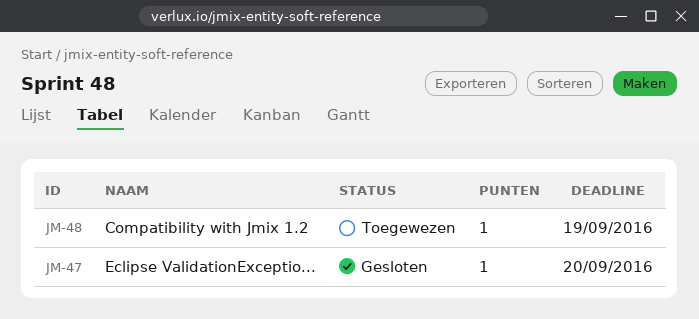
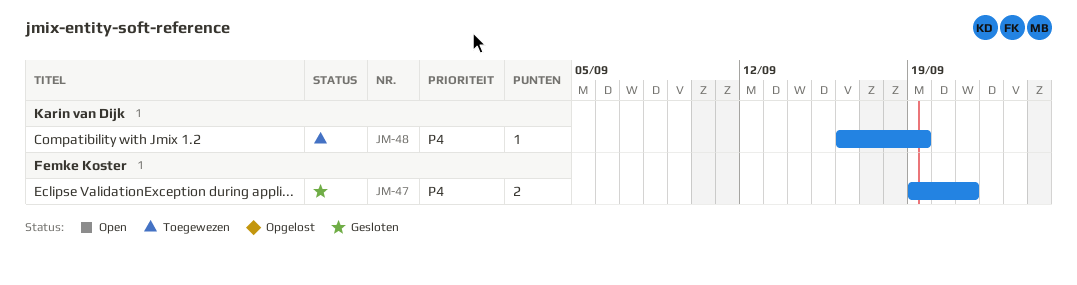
JM-47, estimate: 1 -> 2
JM-47, due: Sep 20 -> Sep 21

